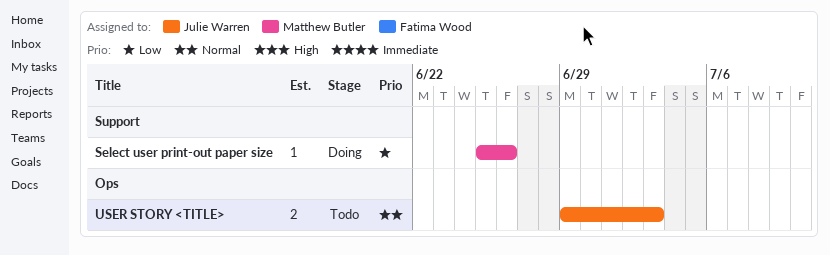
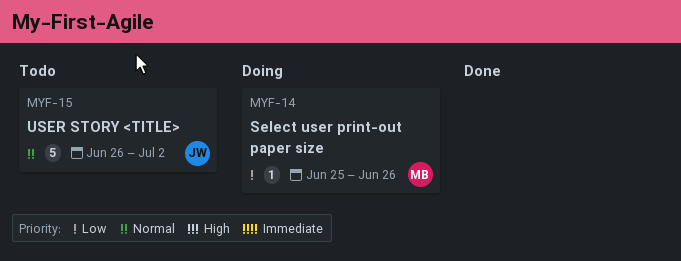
USER STORY <TITLE>, estimate: 2 -> 5
USER STORY <TITLE>, start: Jun 29 -> Jun 26
USER STORY <TITLE>, due: Jul 3 -> Jul 2

